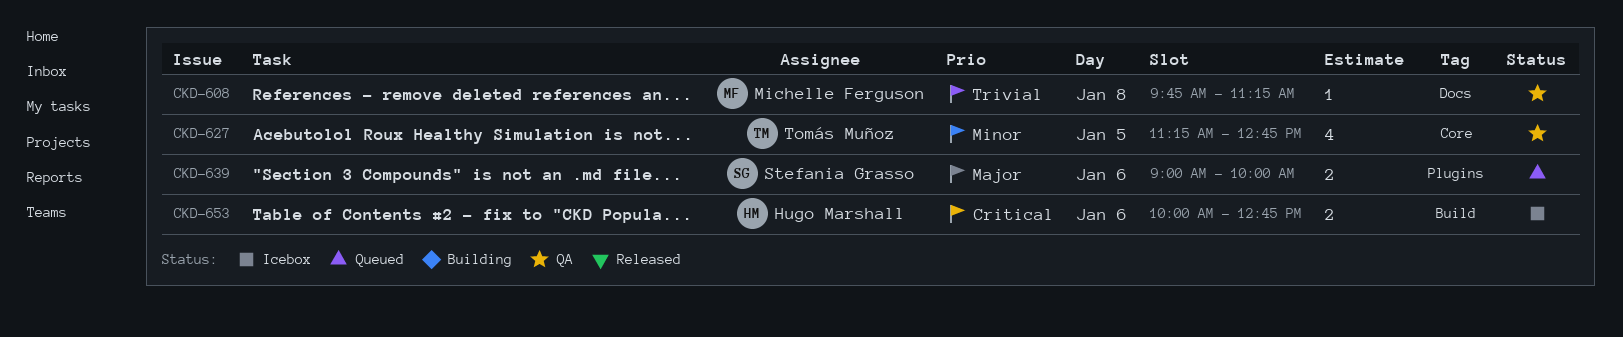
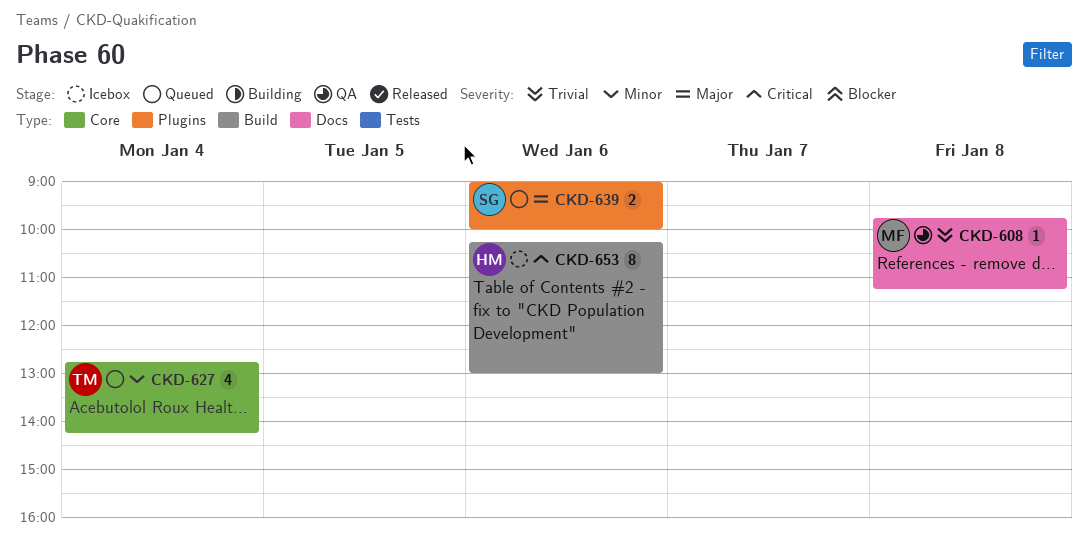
CKD-627, status: QA -> Queued
CKD-627, day: Jan 5 -> Jan 4
CKD-627, begins: 11:15 -> 12:45
CKD-627, ends: 12:45 -> 14:15
CKD-653, estimate: 2 -> 8
CKD-653, begins: 10:00 -> 10:15
CKD-653, ends: 12:45 -> 13:00

